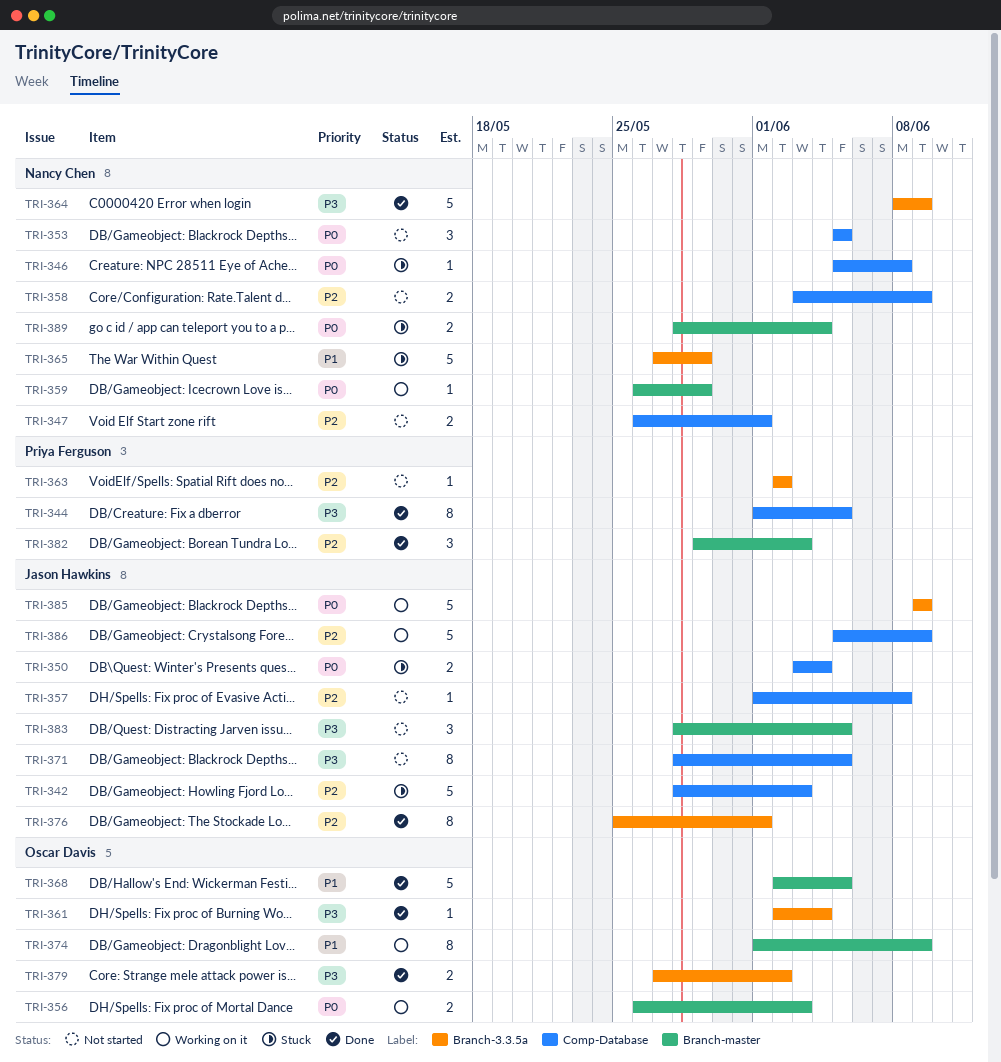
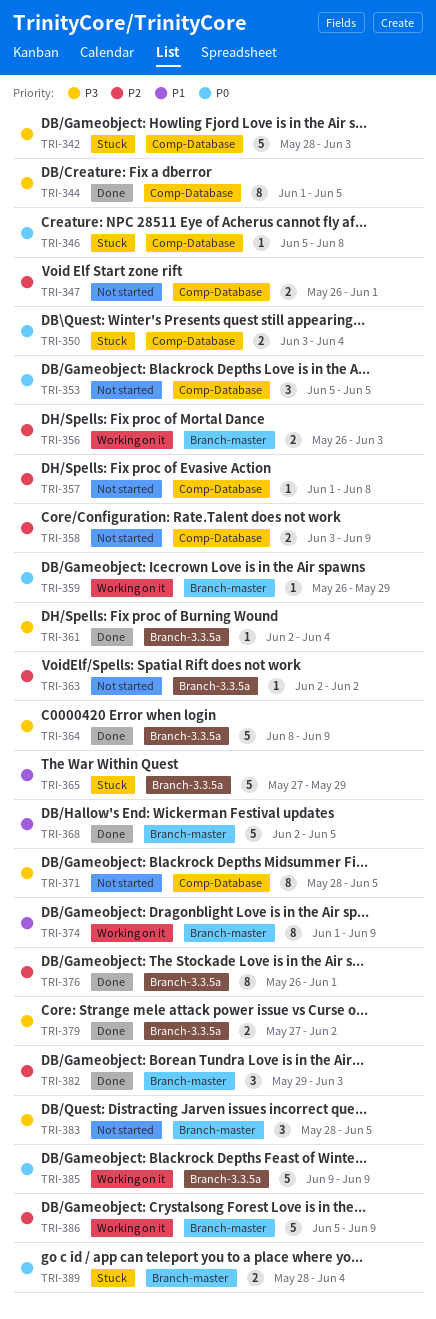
TRI-342, priority: P2 -> P3
TRI-356, priority: P0 -> P2
TRI-376, start: May 25 -> May 26
TRI-386, label: Comp-Database -> Branch-master

